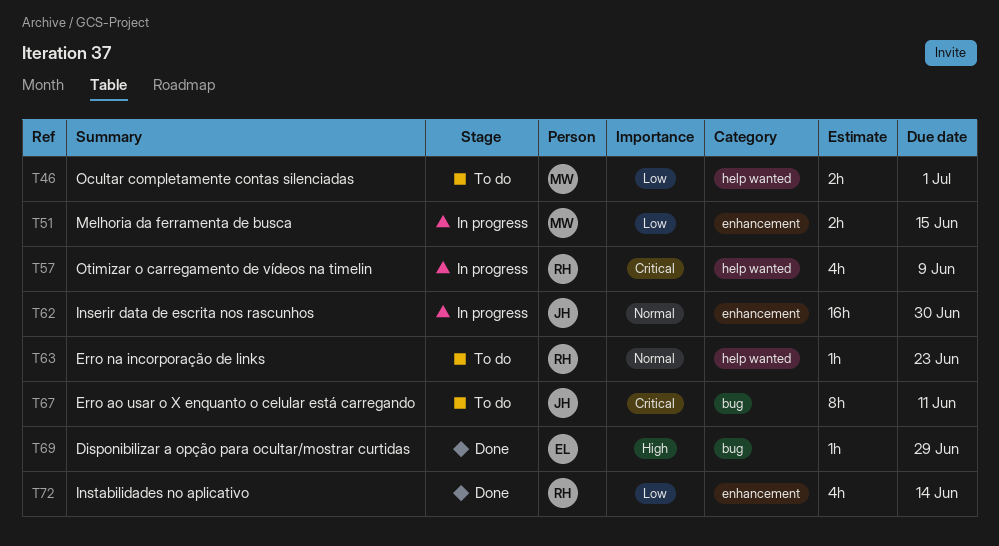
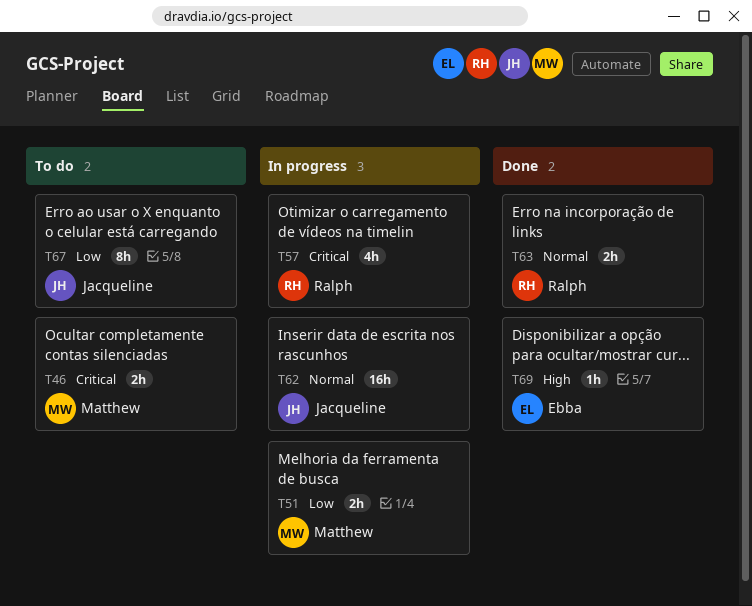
T46, priority: Low -> Critical
T63, status: To do -> Done
T63, estimate: 1h -> 2h
T67, priority: Critical -> Low
T72: present -> none

